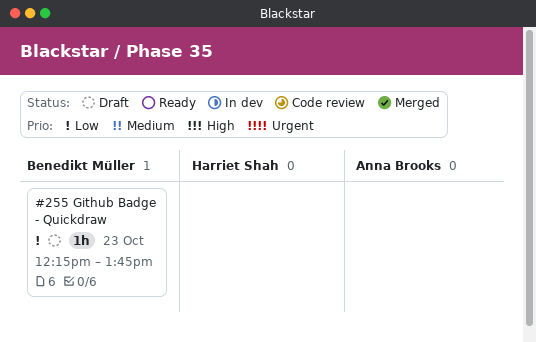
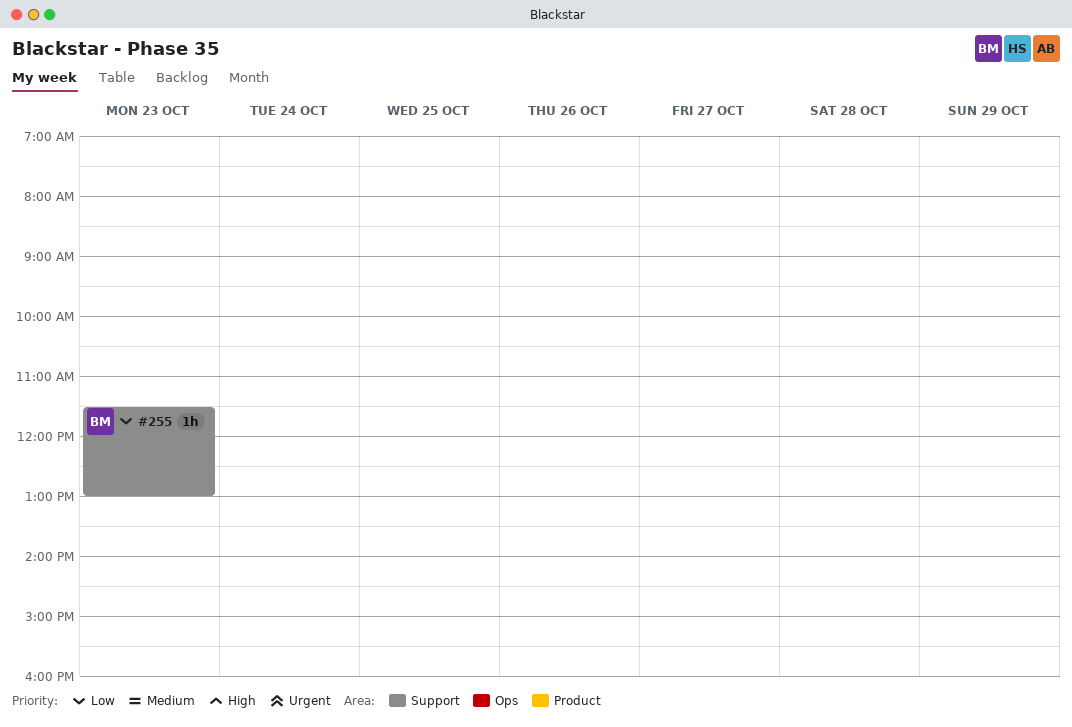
#255, begins: 12:15 -> 11:30
#255, ends: 13:45 -> 13:00

